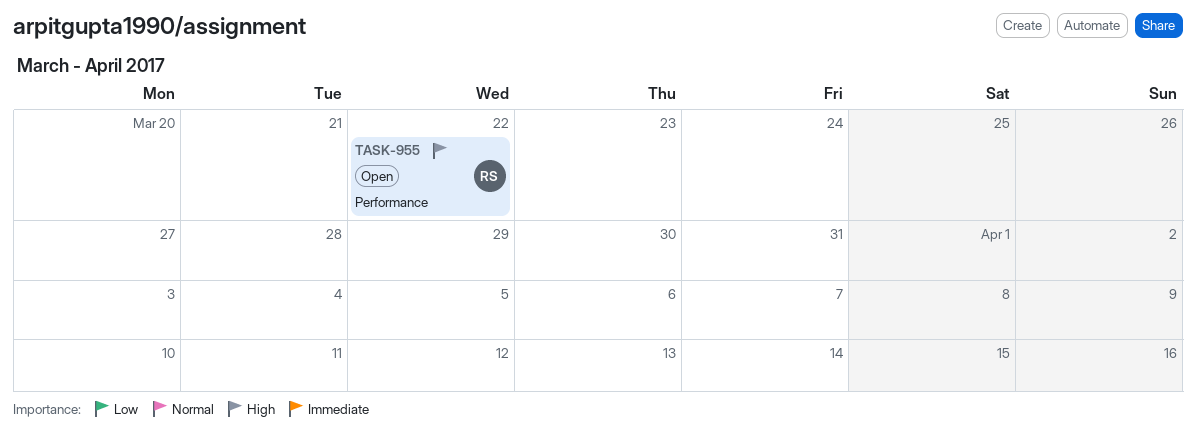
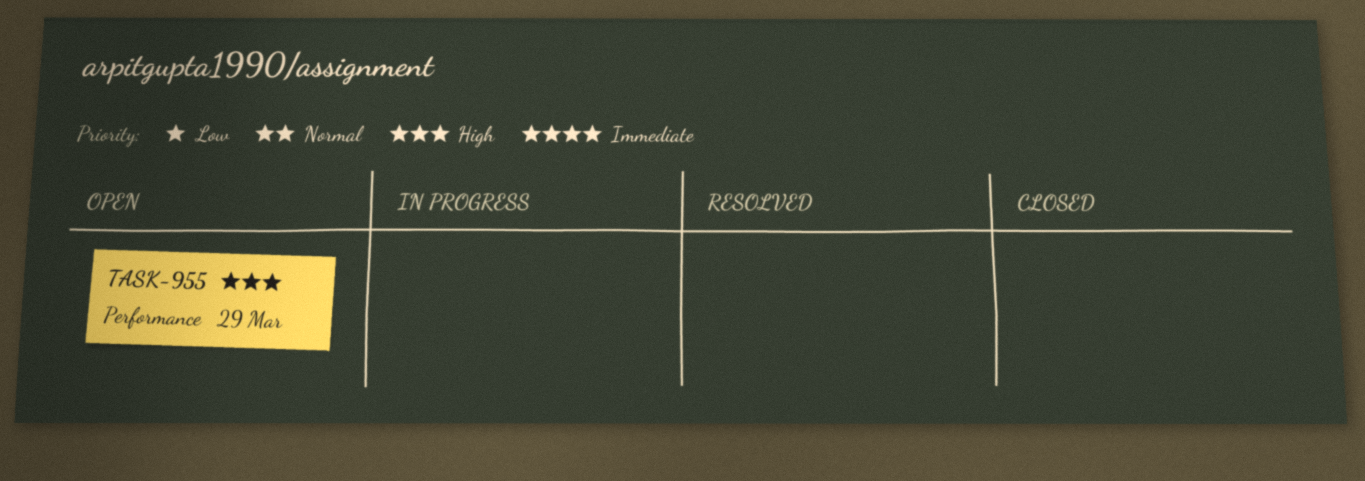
TASK-955, due: Mar 22 -> Mar 29

